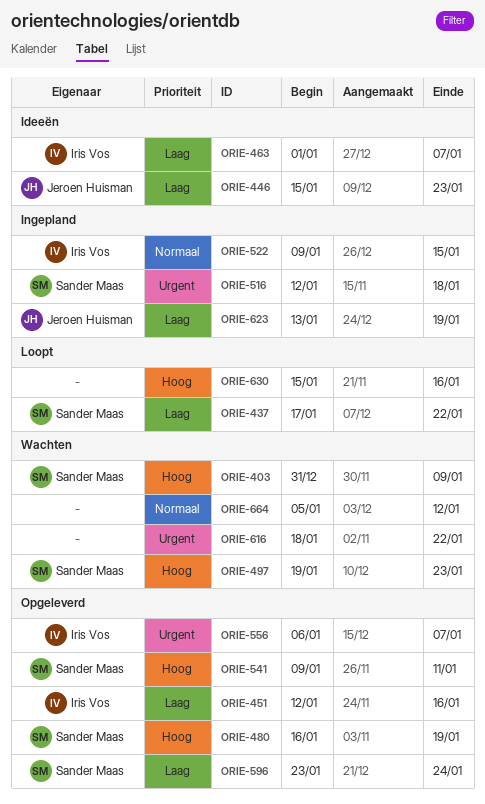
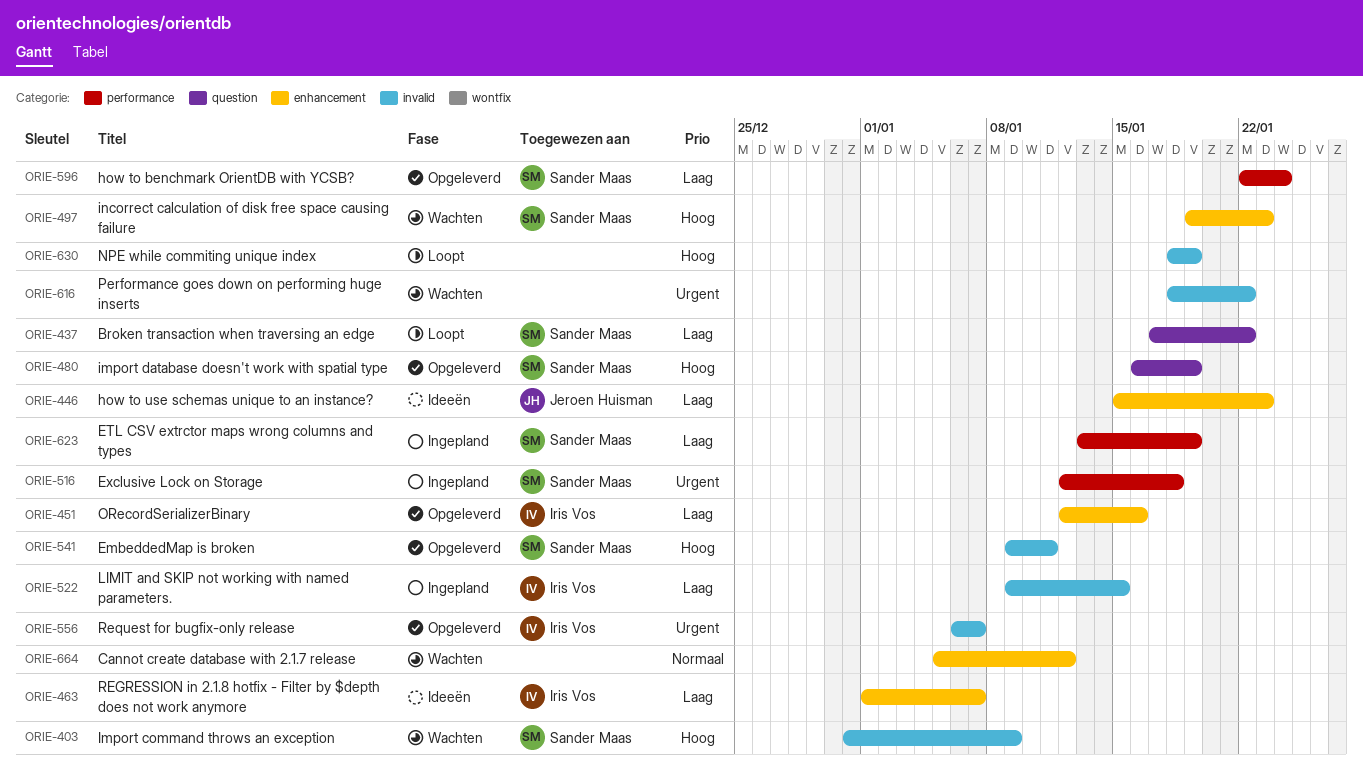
ORIE-522, priority: Normaal -> Laag
ORIE-596, start: Jan 23 -> Jan 22
ORIE-623, owner: Jeroen Huisman -> Sander Maas
ORIE-630, start: Jan 15 -> Jan 18
ORIE-630, due: Jan 16 -> Jan 19

